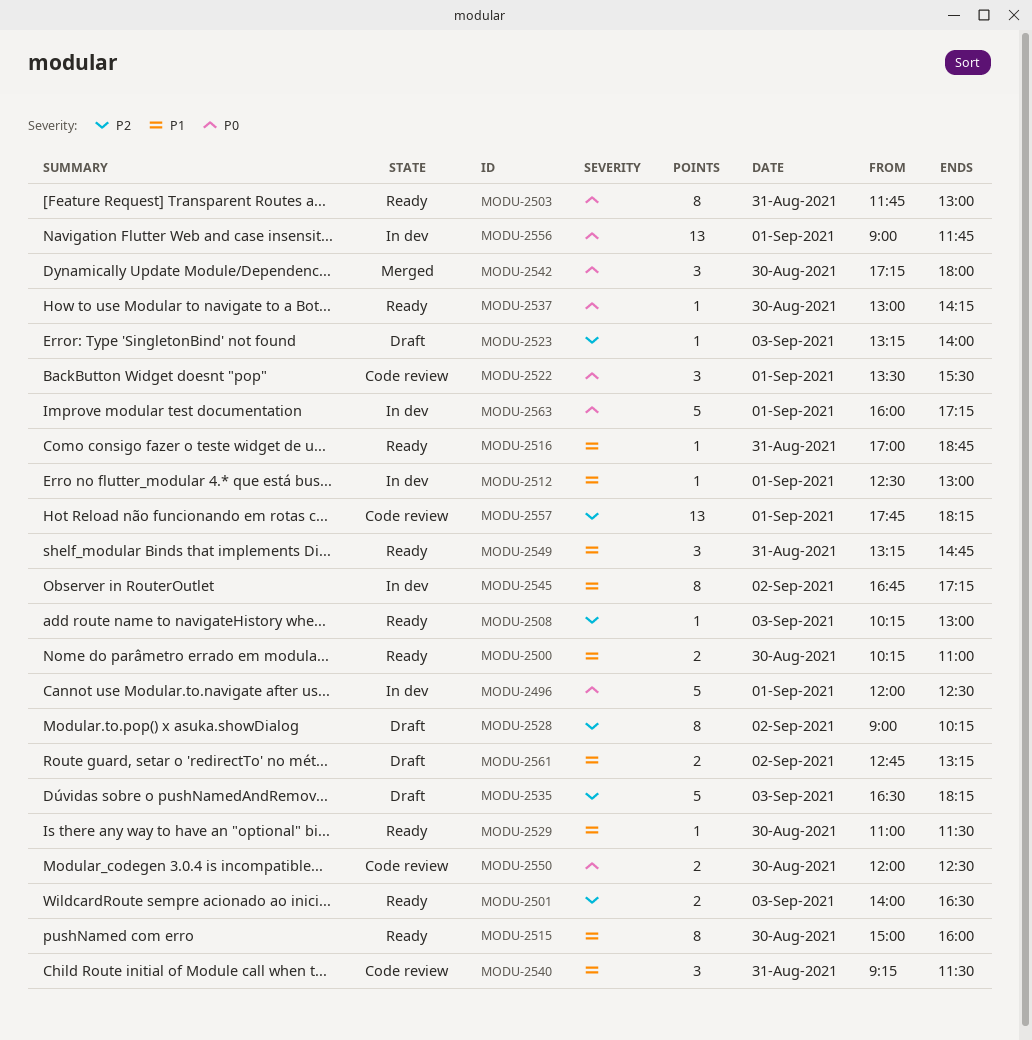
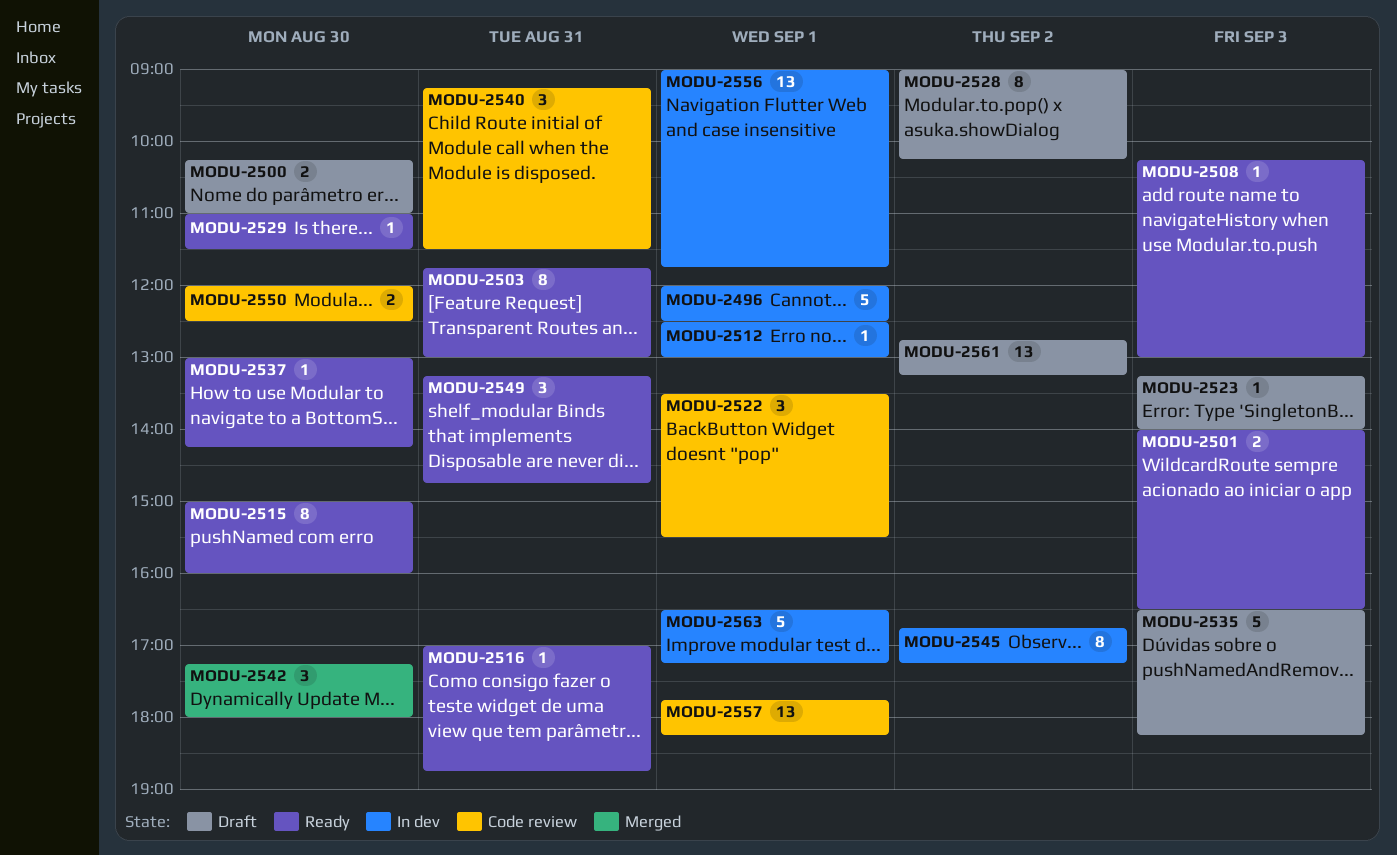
MODU-2500, status: Ready -> Draft
MODU-2561, estimate: 2 -> 13
MODU-2563, begins: 16:00 -> 16:30

